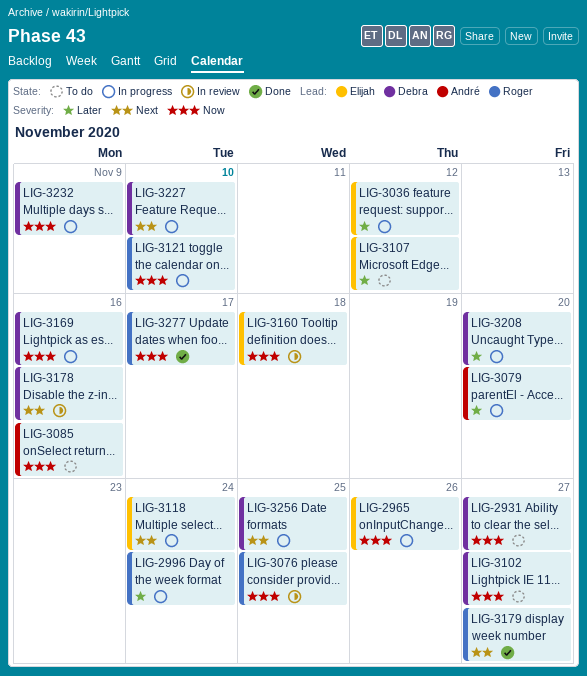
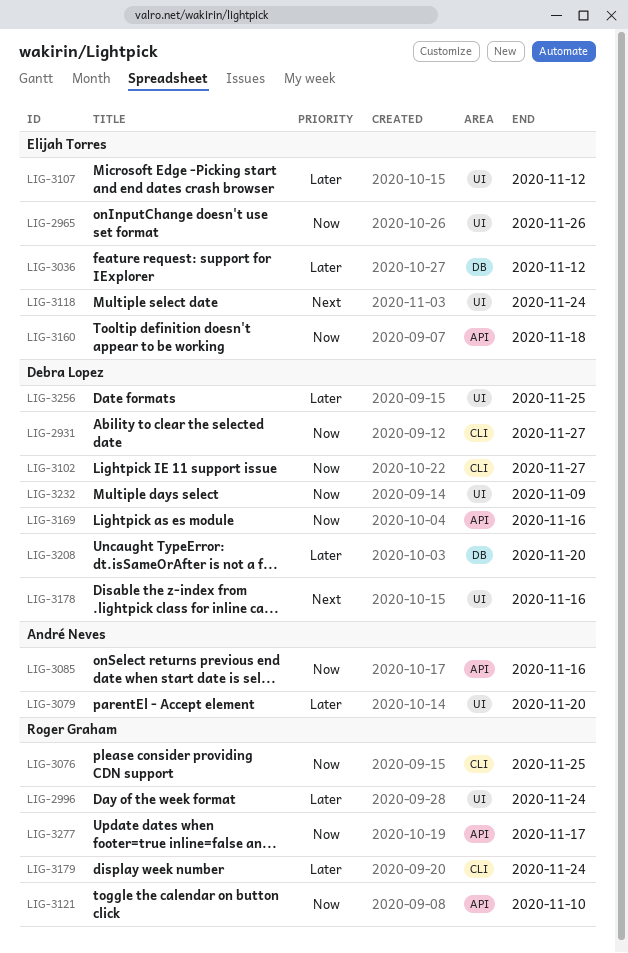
LIG-3179, priority: Next -> Later
LIG-3179, due: Nov 27 -> Nov 24
LIG-3227: present -> none
LIG-3256, priority: Next -> Later

